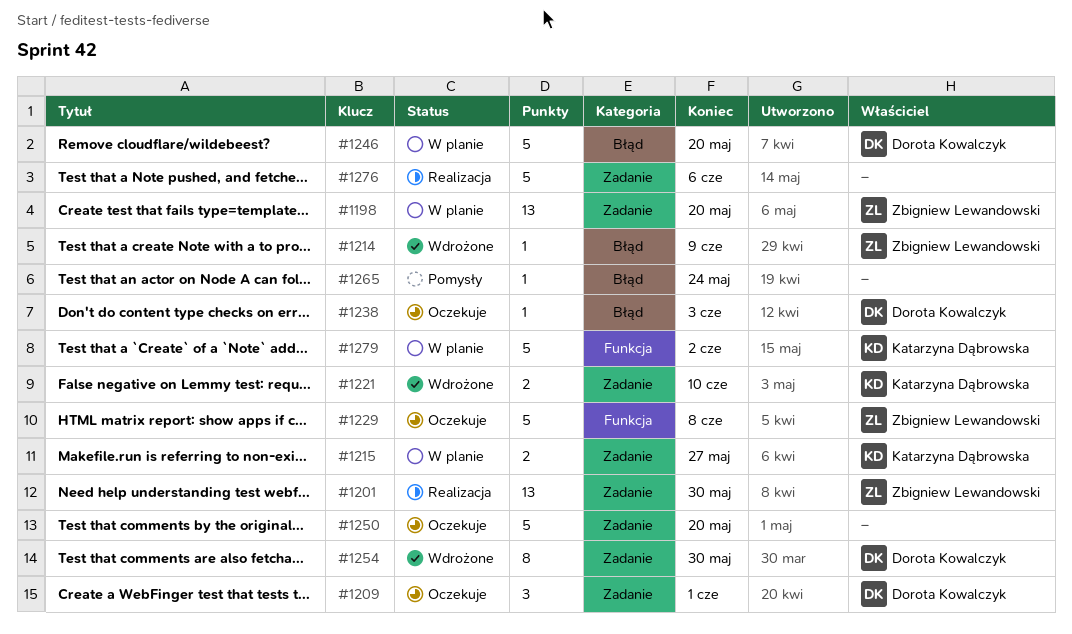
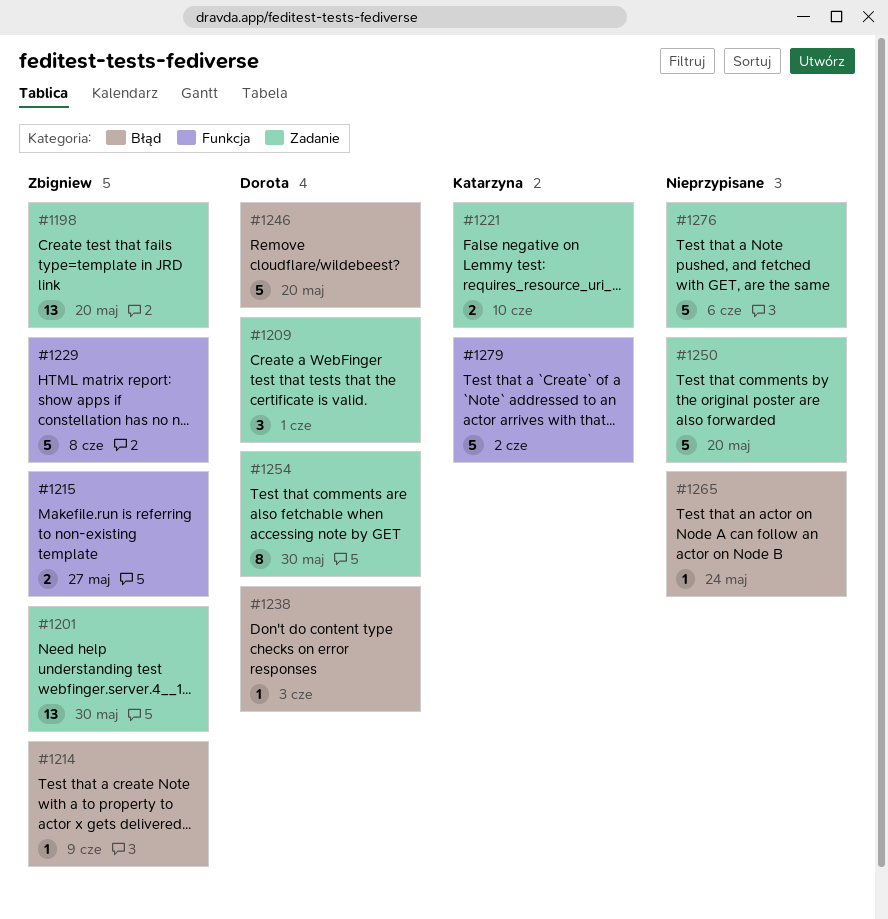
#1215, owner: Katarzyna Dąbrowska -> Zbigniew Lewandowski
#1215, label: Zadanie -> Funkcja

